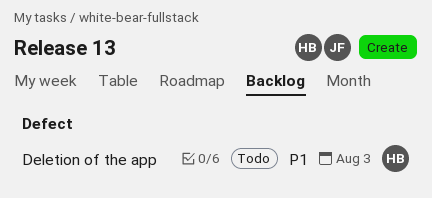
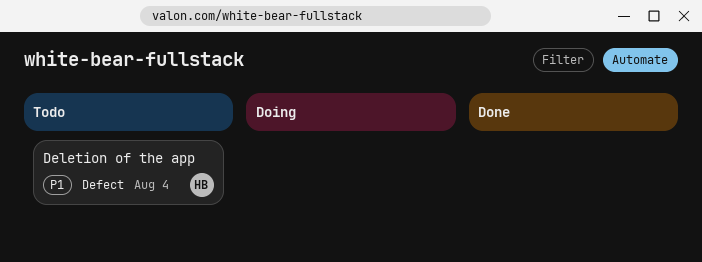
Deletion of the app, due: Aug 3 -> Aug 4

